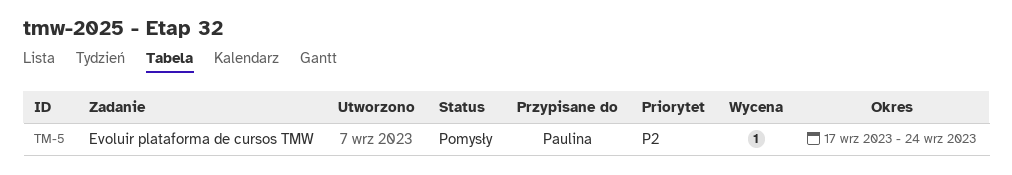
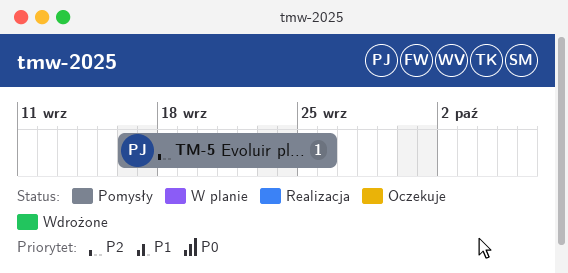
TM-5, start: Sep 17 -> Sep 16
TM-5, due: Sep 24 -> Sep 26

